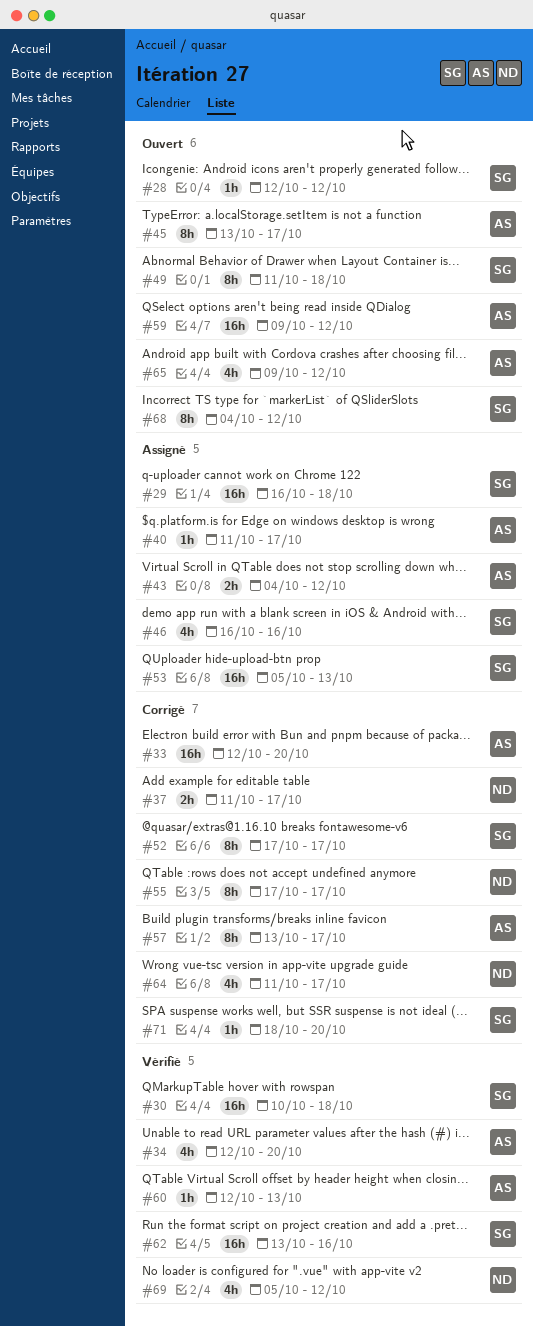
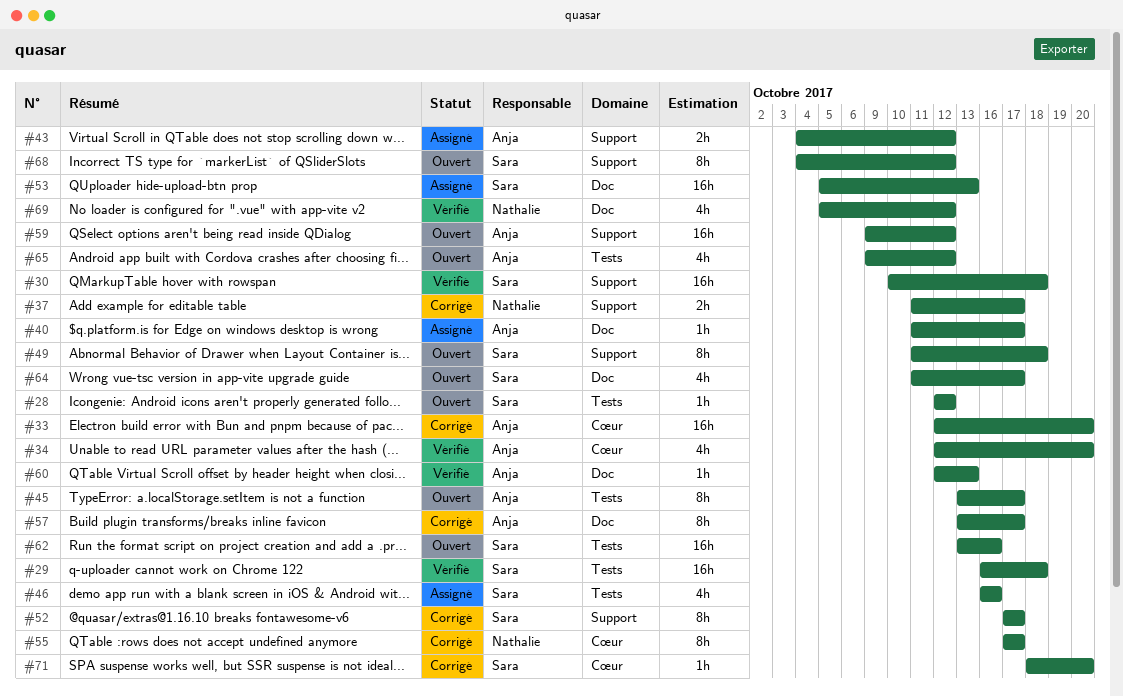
#29, status: Assigné -> Vérifié
#62, status: Vérifié -> Ouvert
#64, status: Corrigé -> Ouvert
#64, owner: Nathalie -> Sara

